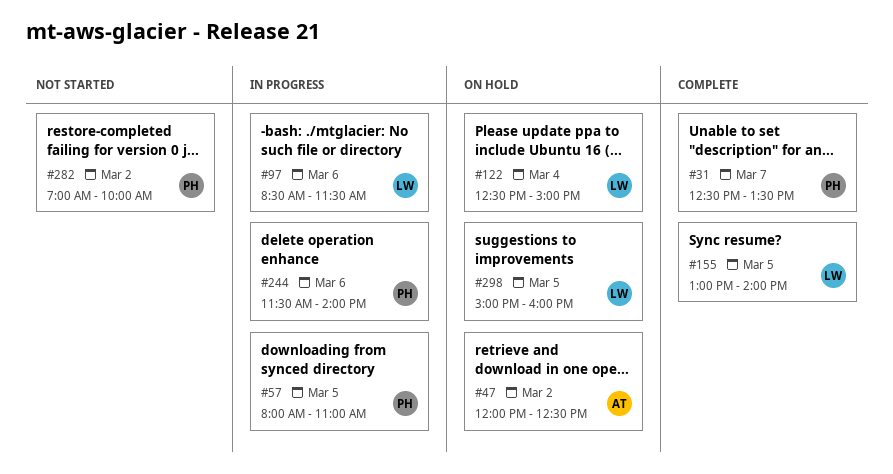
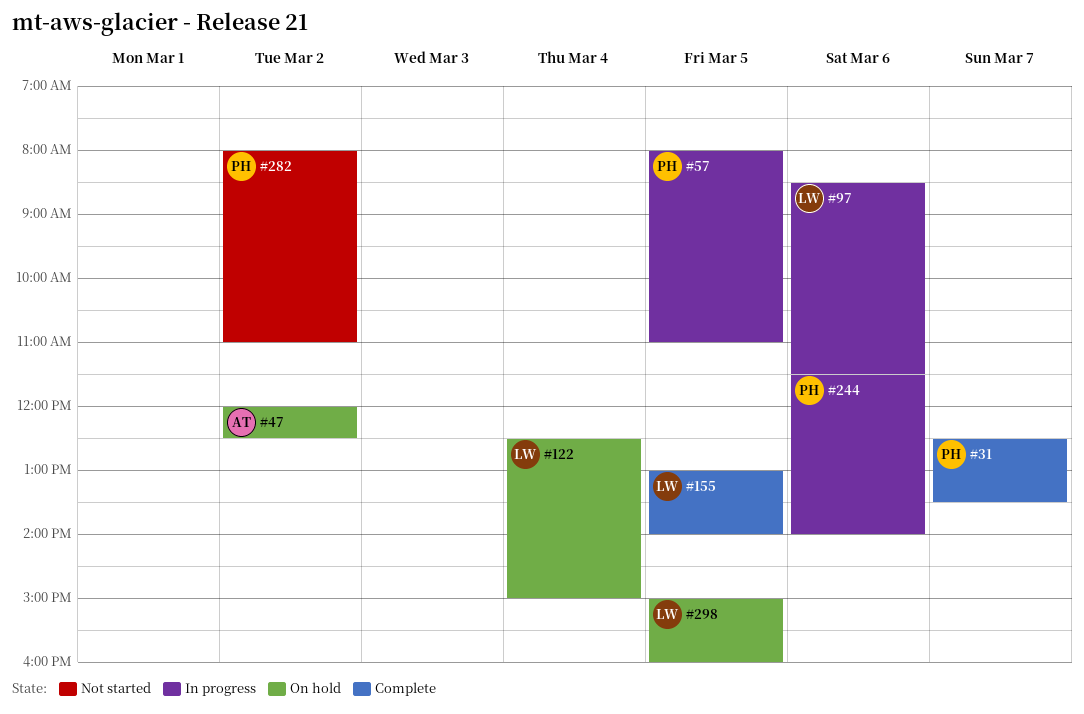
#282, begins: 07:00 -> 08:00
#282, ends: 10:00 -> 11:00

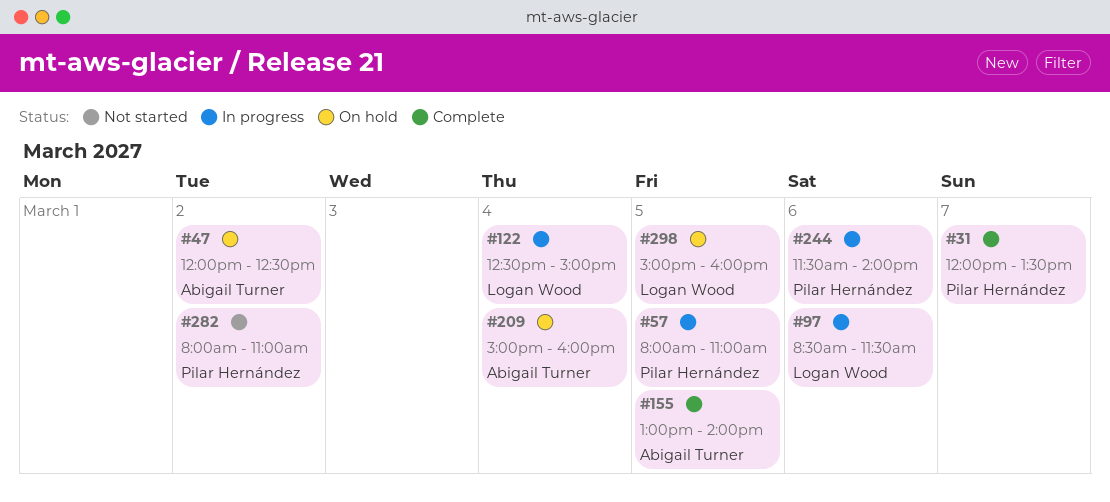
#31, begins: 12:30 -> 12:00
#122, status: On hold -> In progress
#155, owner: Logan Wood -> Abigail Turner
#209: none -> present

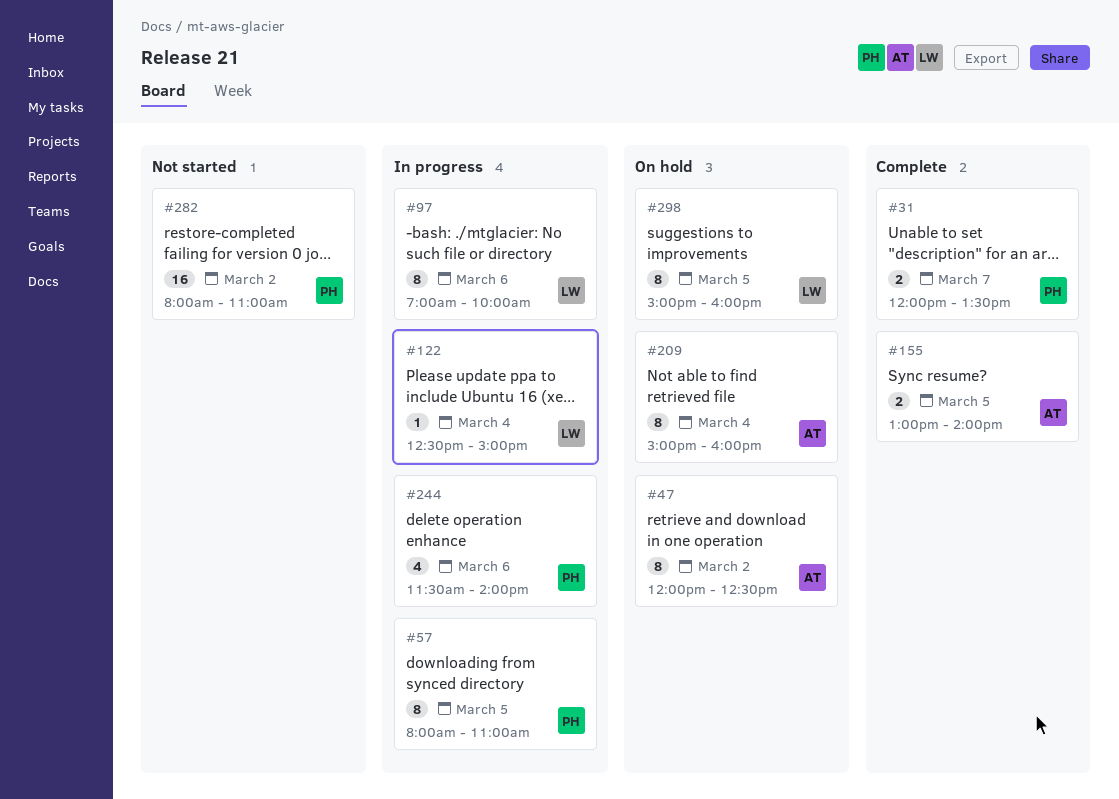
#97, begins: 08:30 -> 07:00
#97, ends: 11:30 -> 10:00

